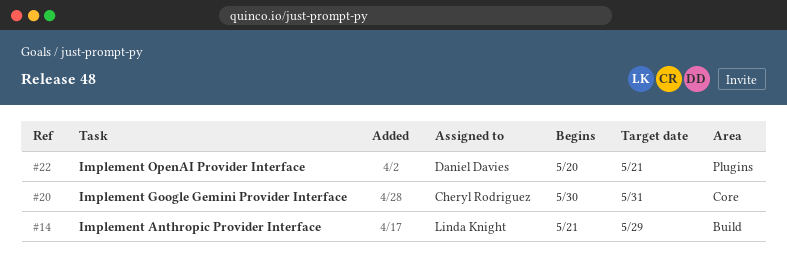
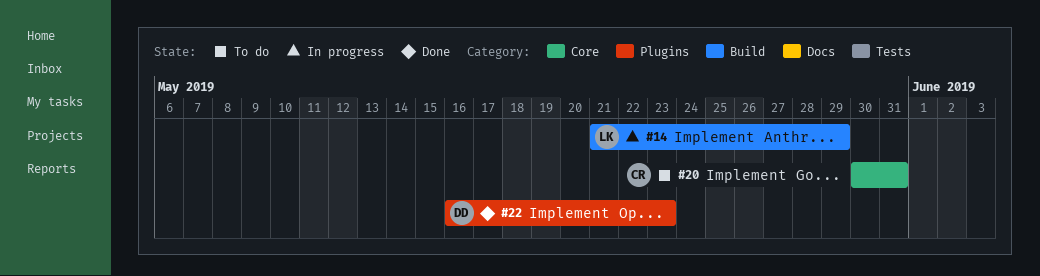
#22, start: May 20 -> May 16
#22, due: May 21 -> May 23

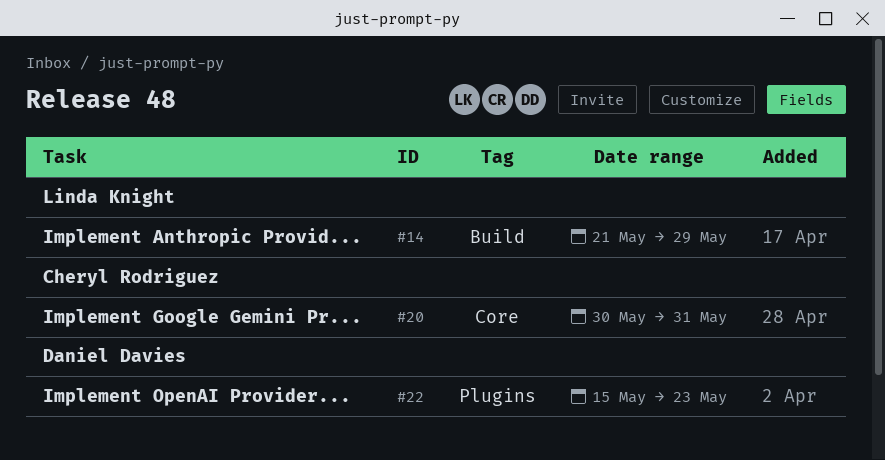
#22, start: May 16 -> May 15

